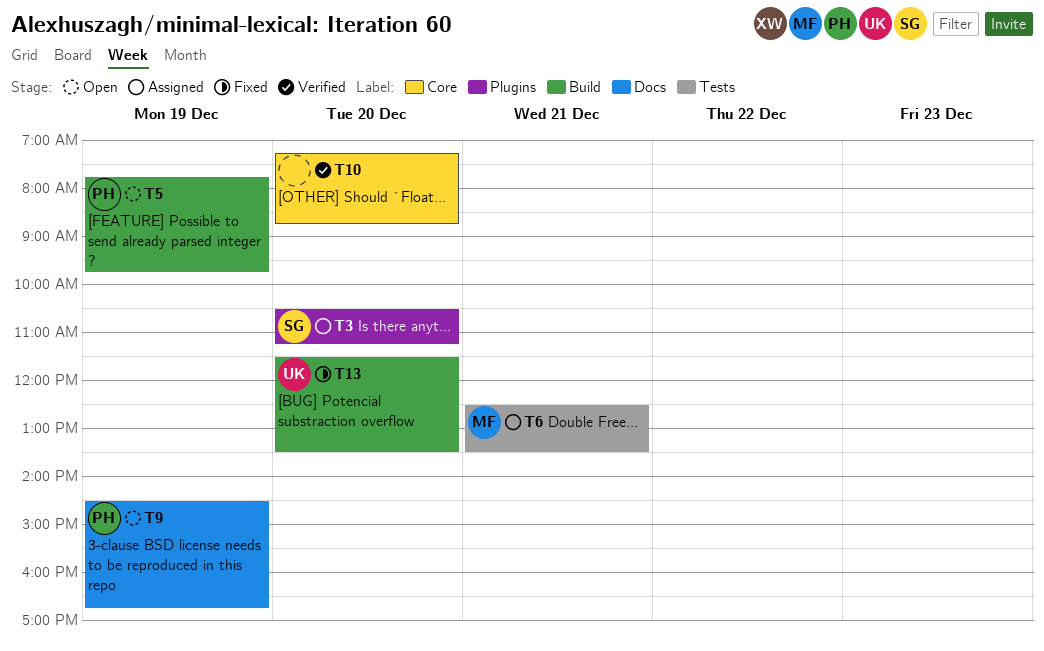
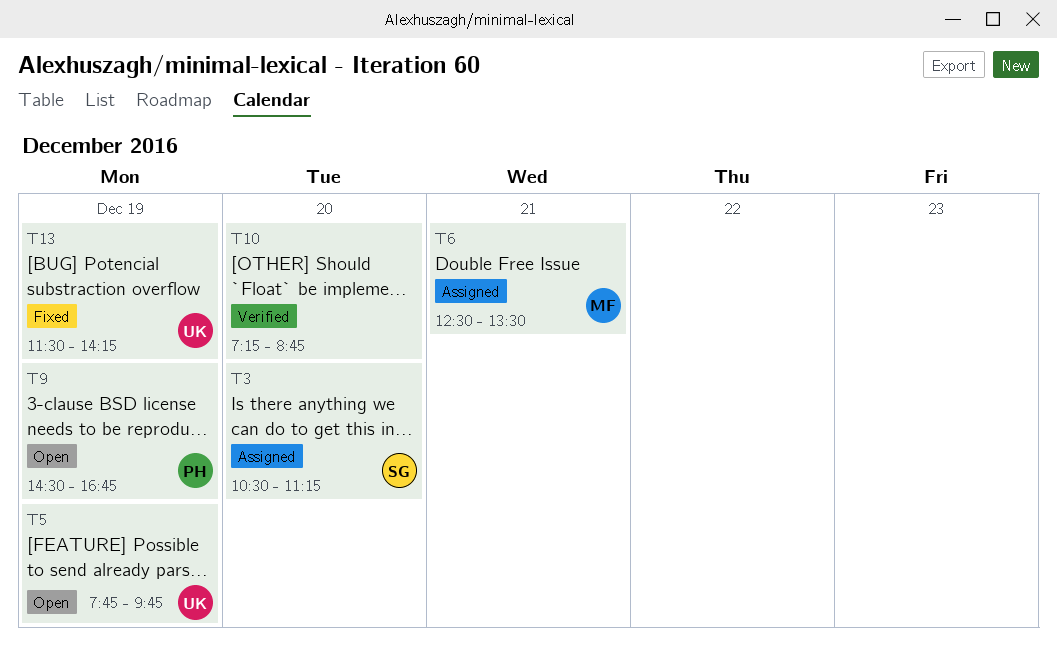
T5, owner: PH -> UK
T13, day: Dec 20 -> Dec 19
T13, ends: 13:30 -> 14:15

